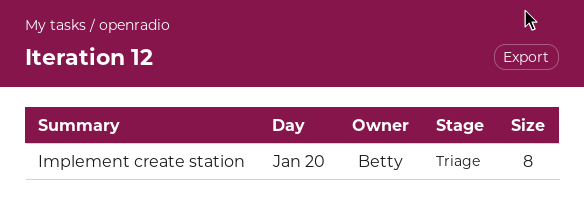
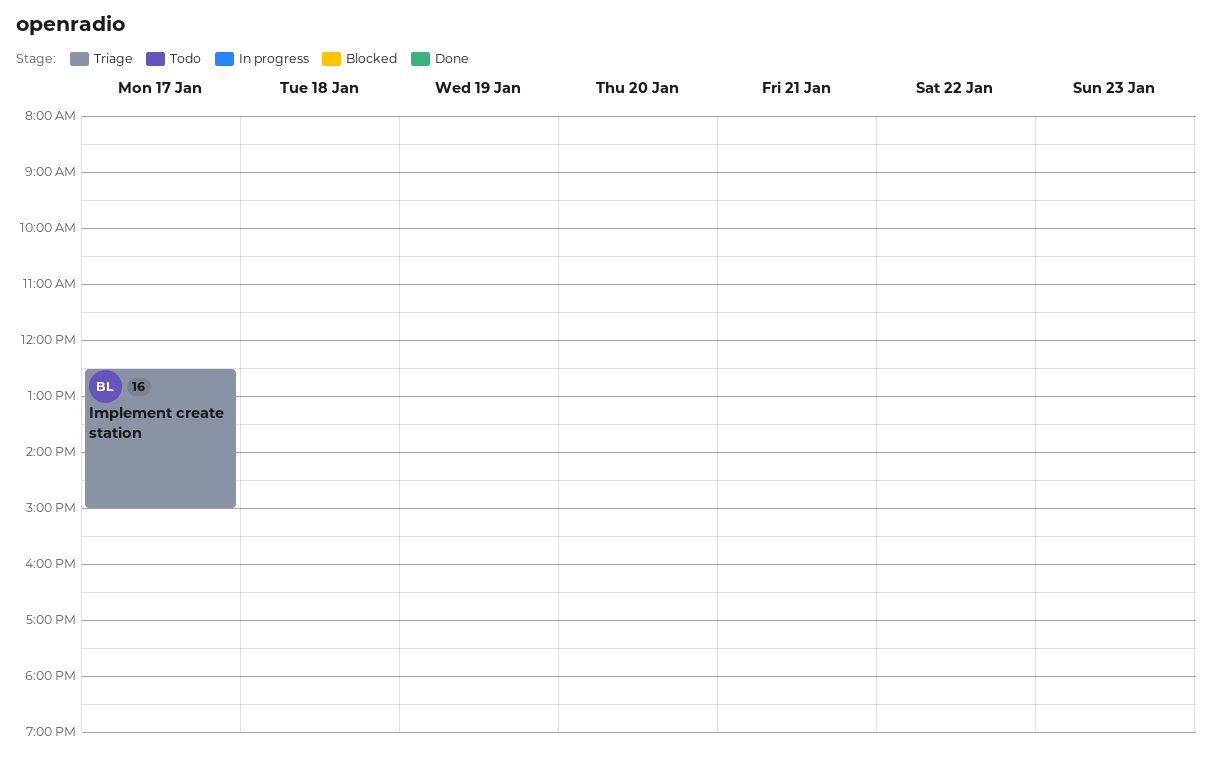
Implement create station, estimate: 8 -> 16
Implement create station, day: Jan 20 -> Jan 17

